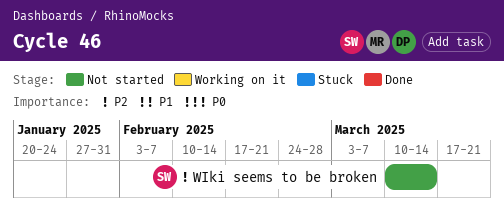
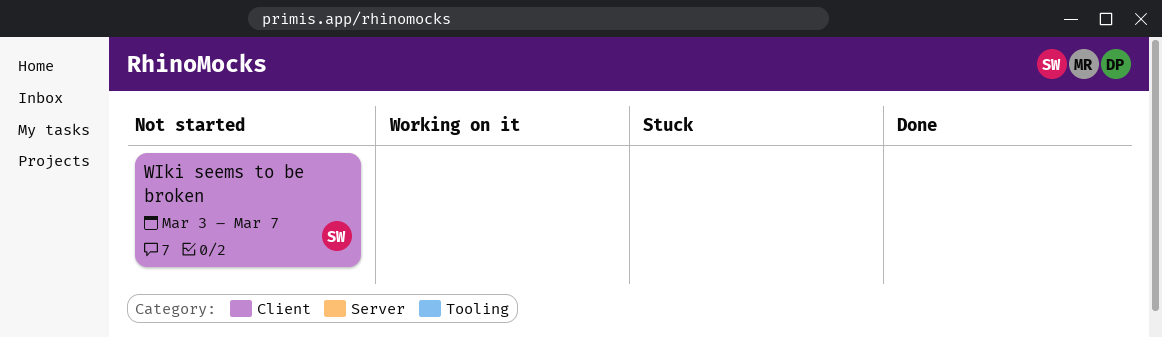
WIki seems to be broken, start: Mar 10 -> Mar 3
WIki seems to be broken, due: Mar 14 -> Mar 7

